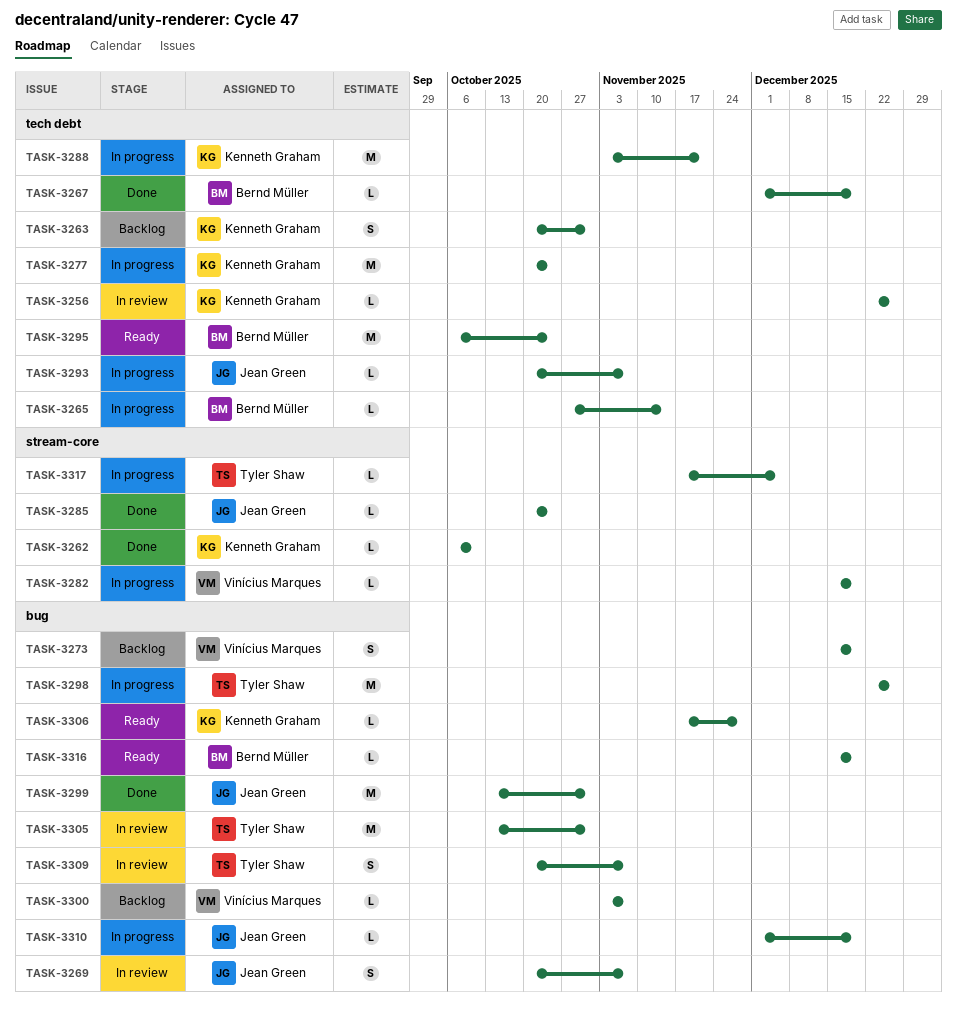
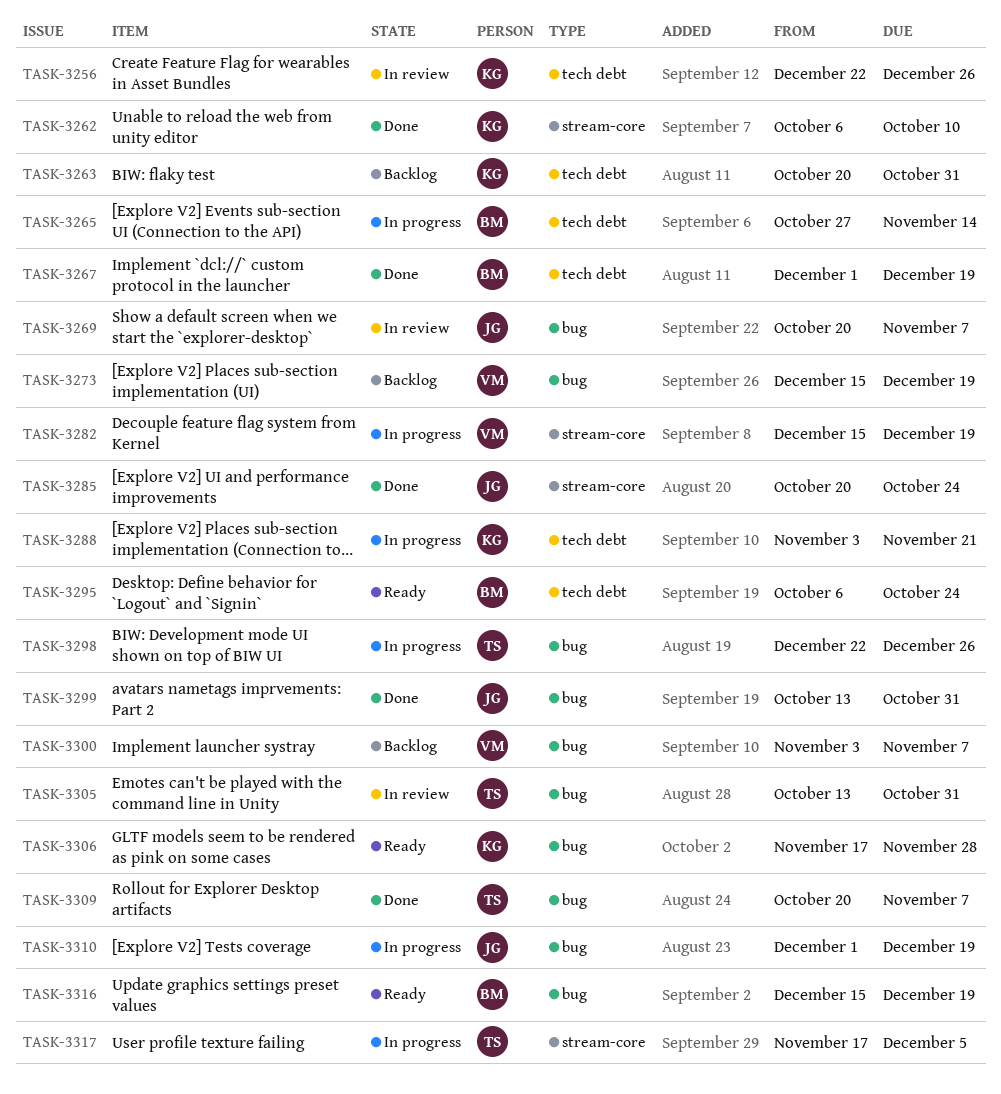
TASK-3277: present -> none
TASK-3293: present -> none
TASK-3309, status: In review -> Done

